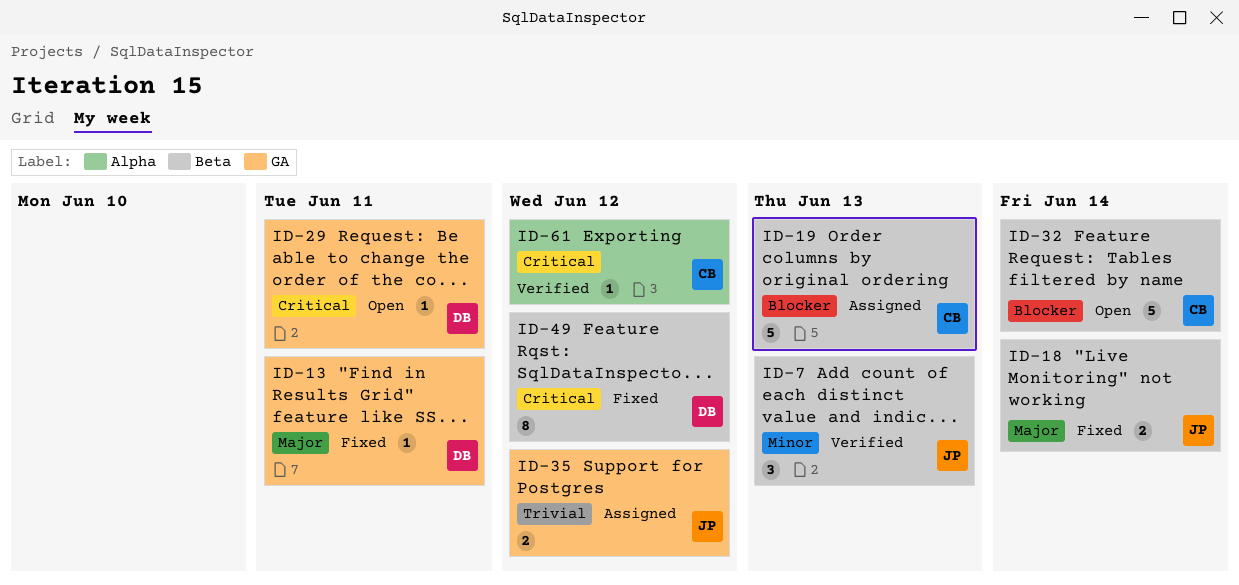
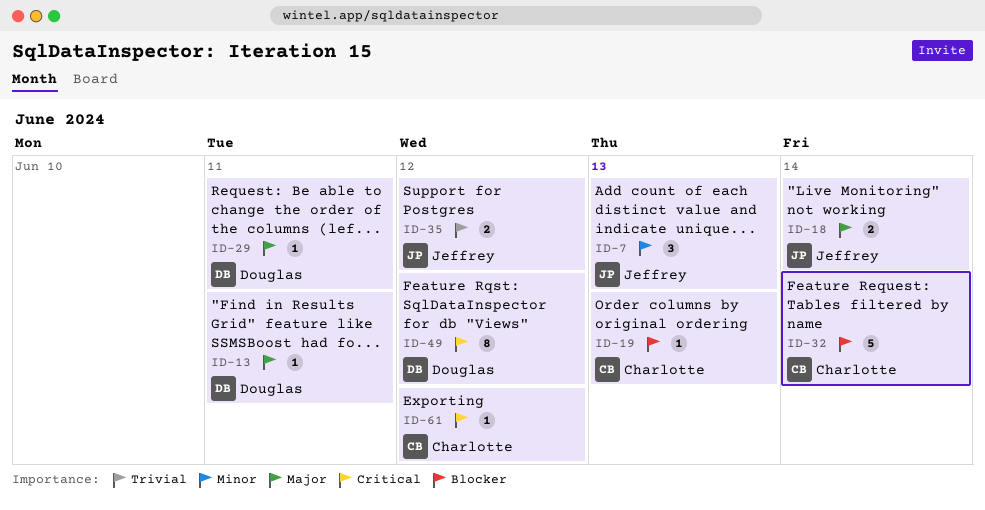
ID-19, estimate: 5 -> 1
ID-29, priority: Critical -> Major

